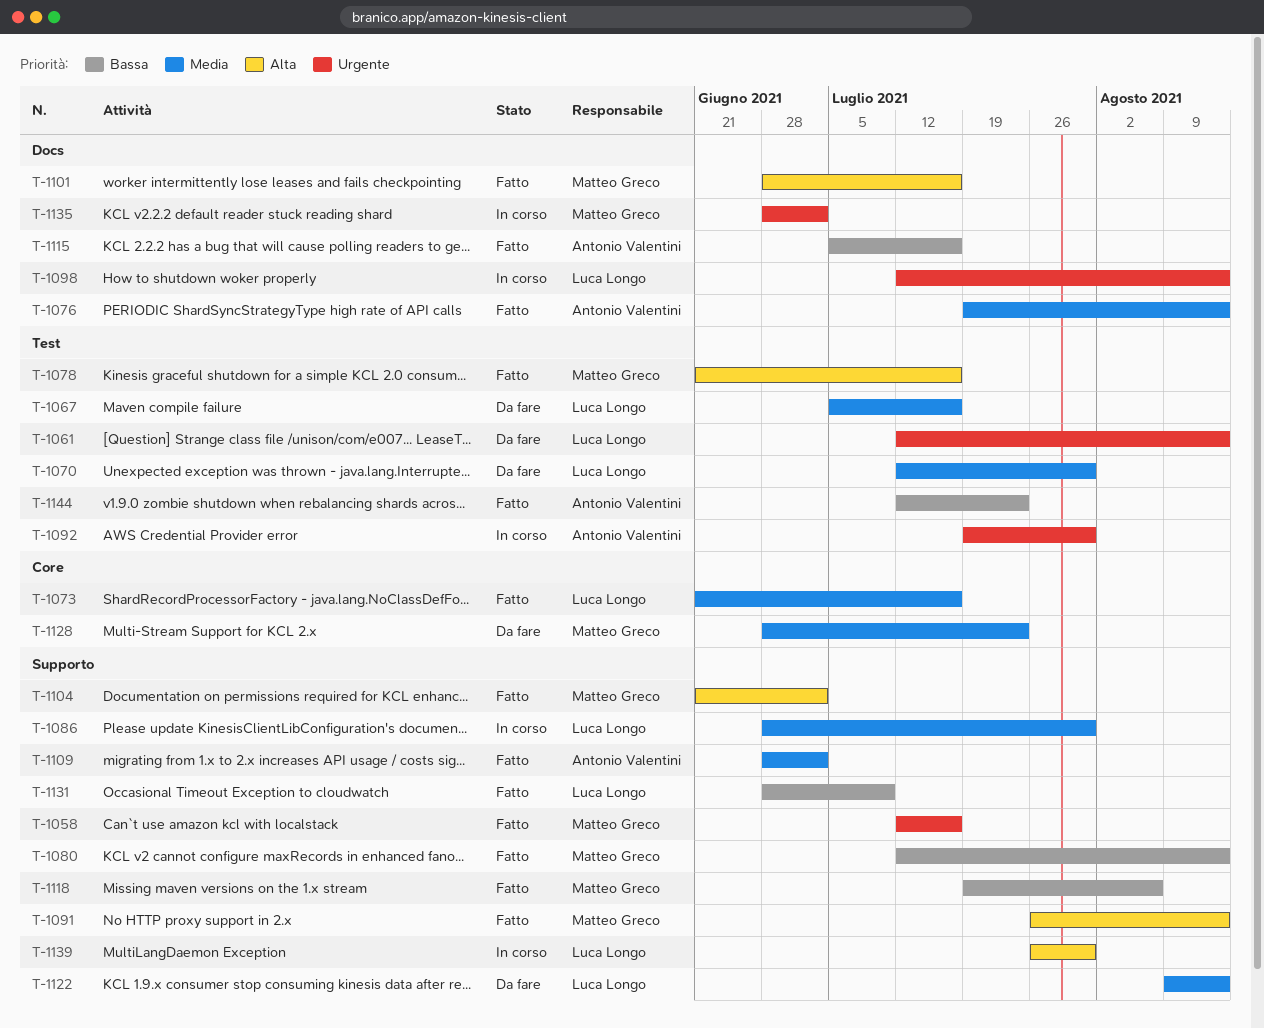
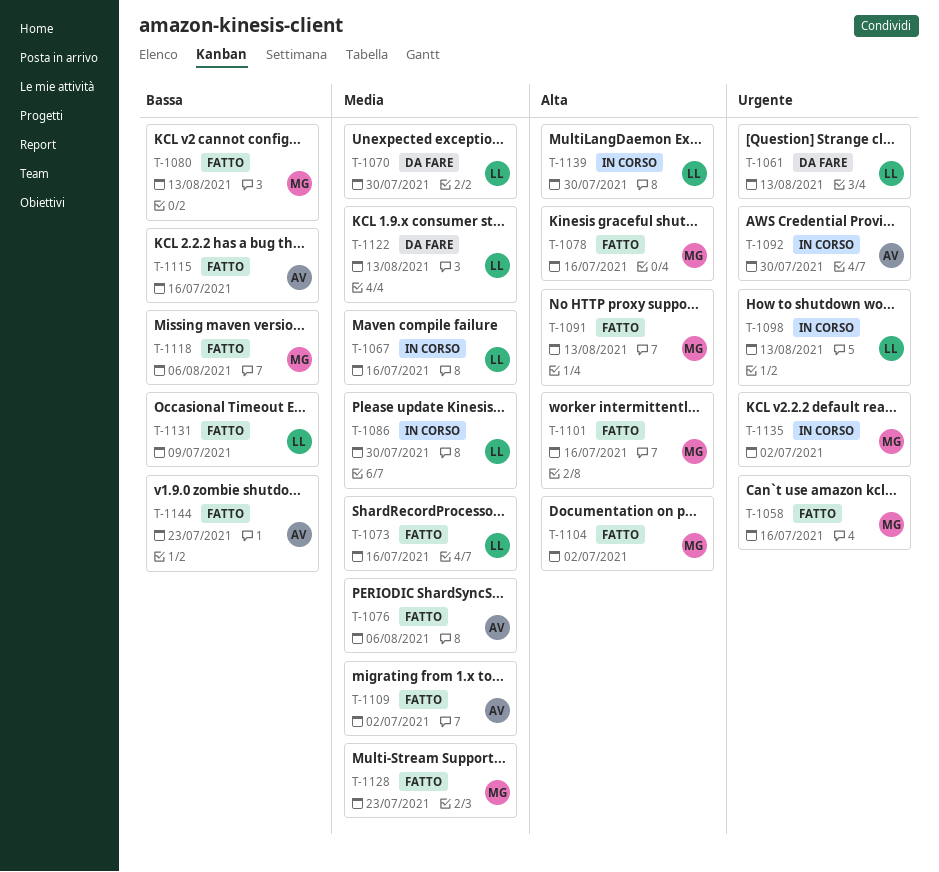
T-1067, status: Da fare -> In corso
T-1076, due: Aug 13 -> Aug 6
T-1128, status: Da fare -> Fatto

